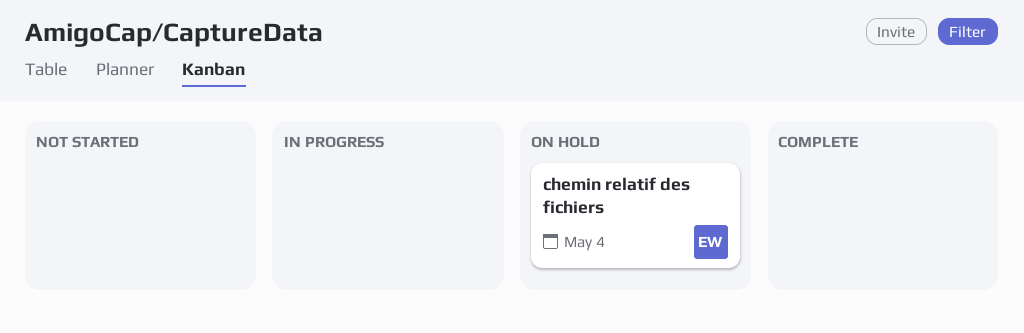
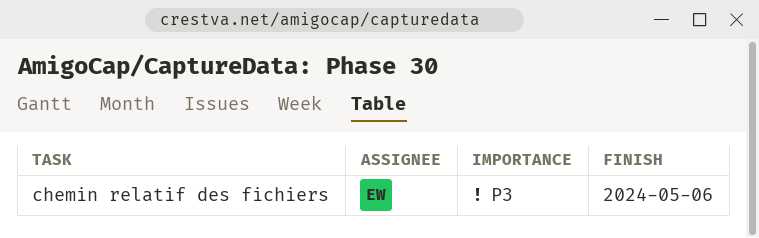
chemin relatif des fichiers, due: May 4 -> May 6

